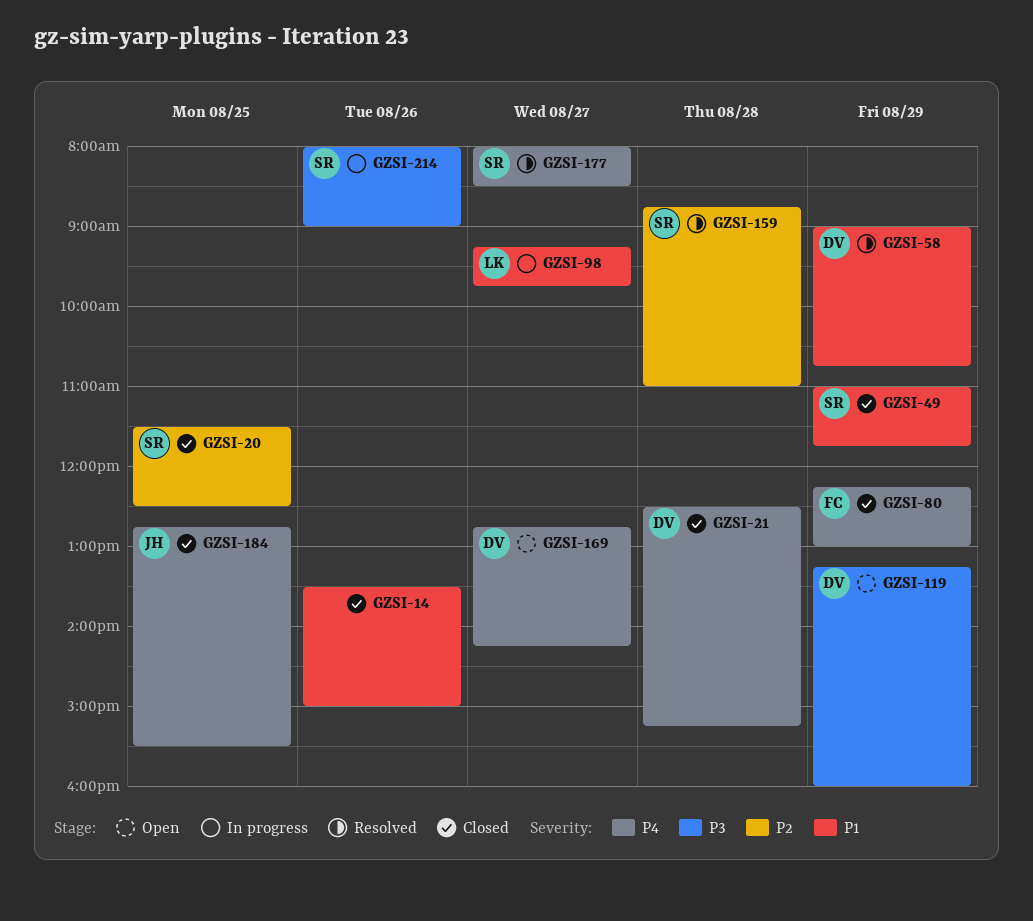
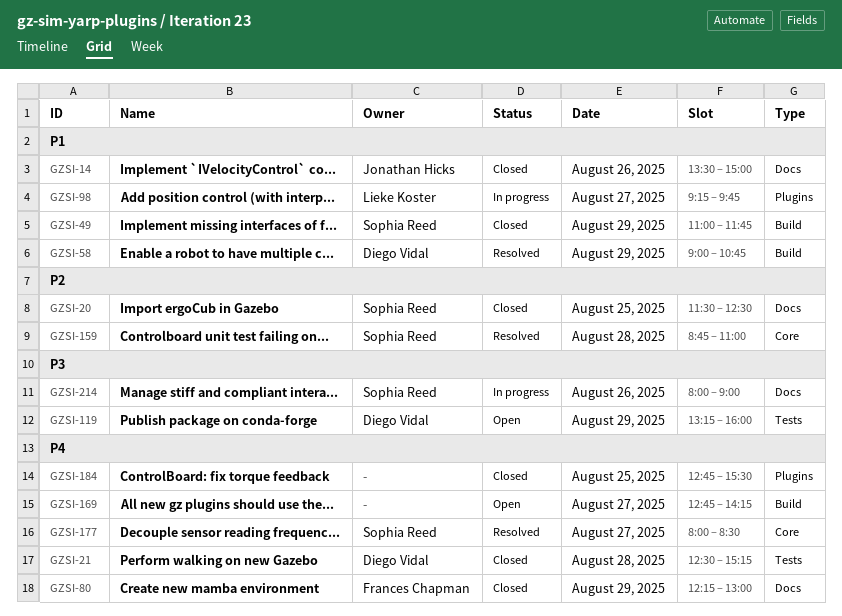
GZSI-14, owner: none -> Jonathan Hicks
GZSI-169, owner: Diego Vidal -> none
GZSI-184, owner: Jonathan Hicks -> none

